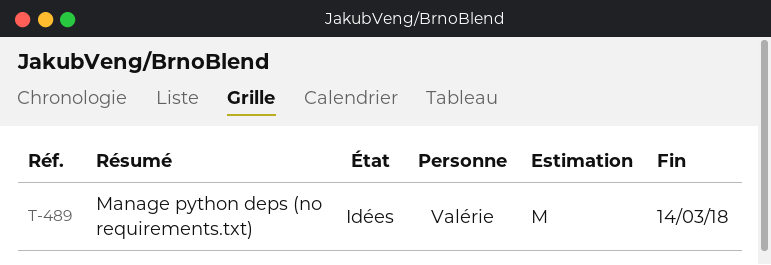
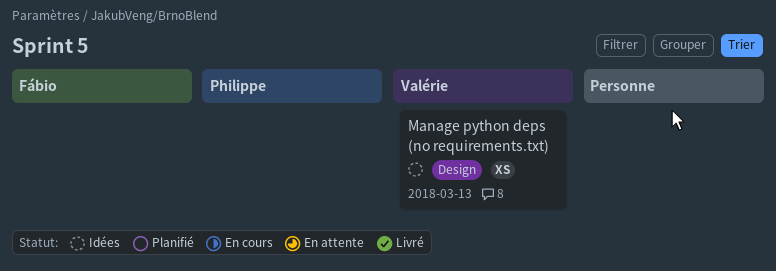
Manage python deps (no requirements.txt), estimate: M -> XS
Manage python deps (no requirements.txt), due: Mar 14 -> Mar 13

